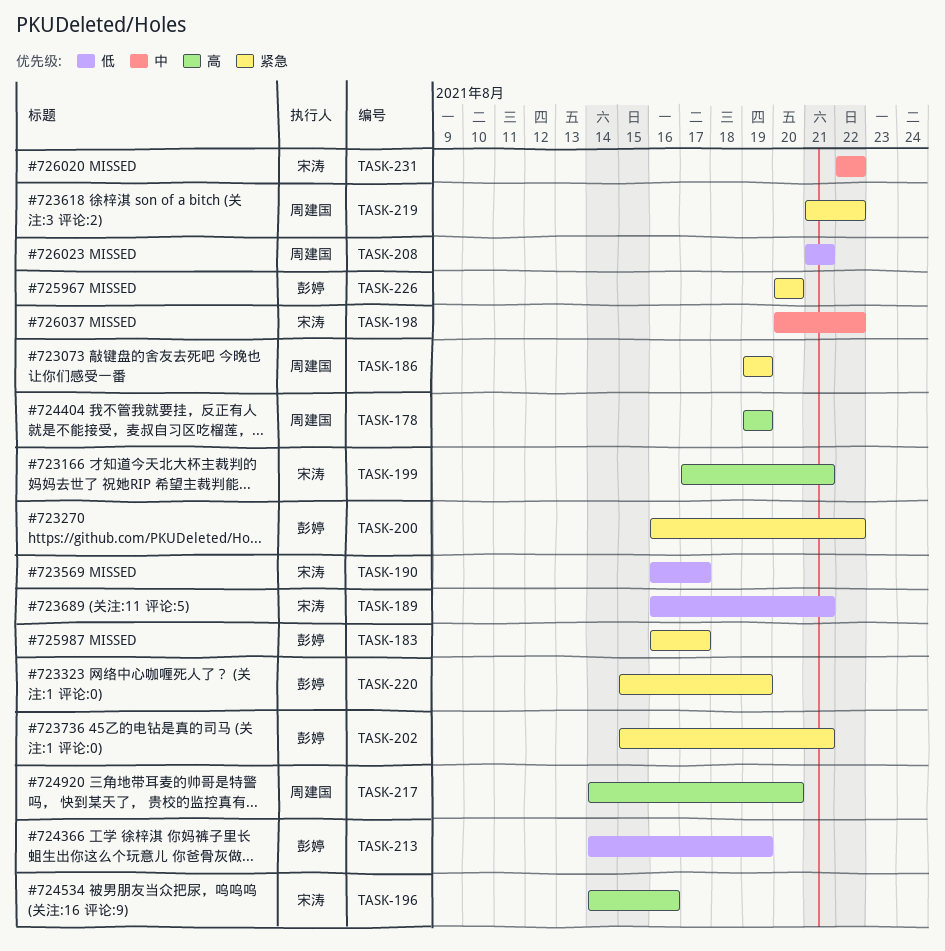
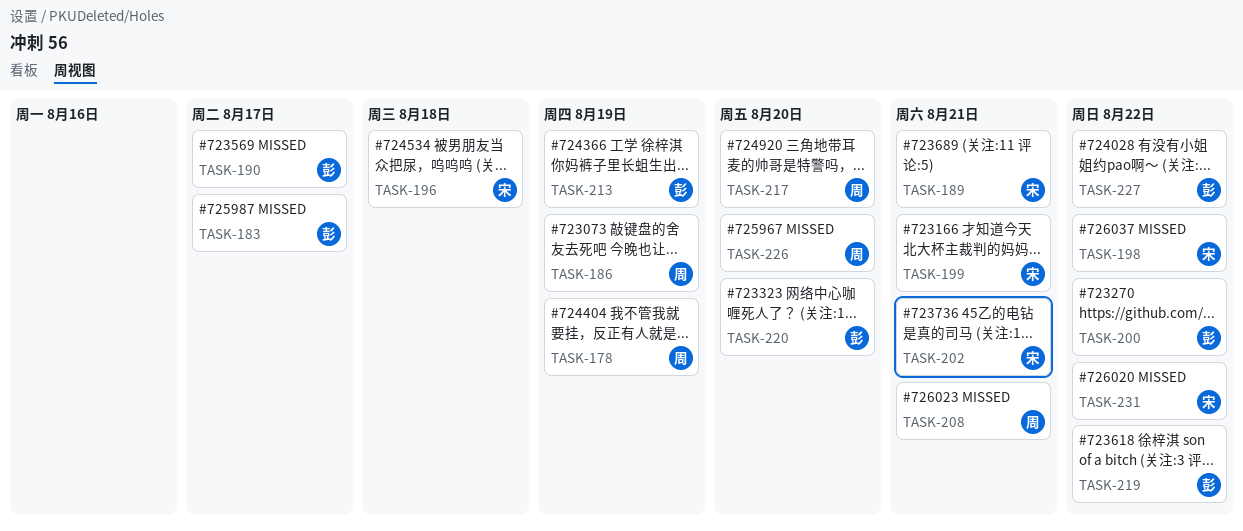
TASK-190, owner: 宋涛 -> 彭婷
TASK-196, due: Aug 16 -> Aug 18
TASK-202, owner: 彭婷 -> 宋涛
TASK-219, owner: 周建国 -> 彭婷
TASK-220, due: Aug 19 -> Aug 20
TASK-226, owner: 彭婷 -> 周建国
TASK-227: none -> present

